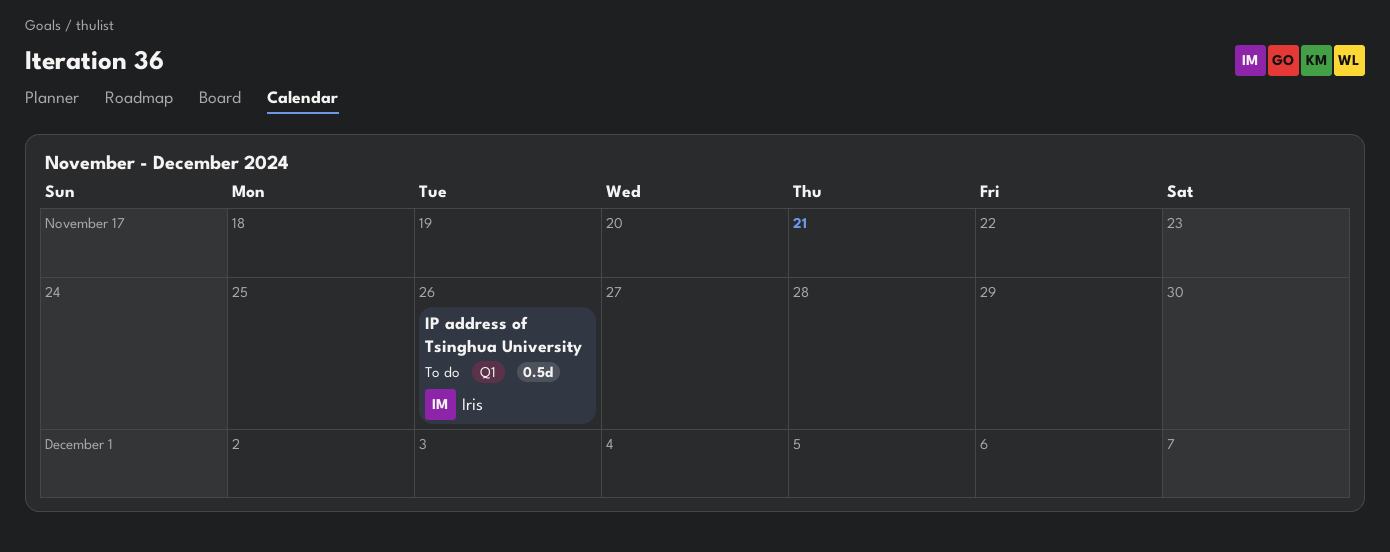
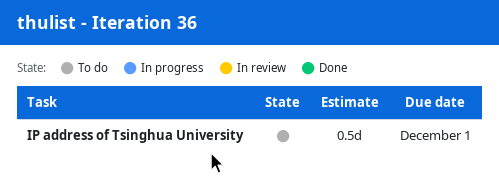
IP address of Tsinghua University, due: Nov 26 -> Dec 1

